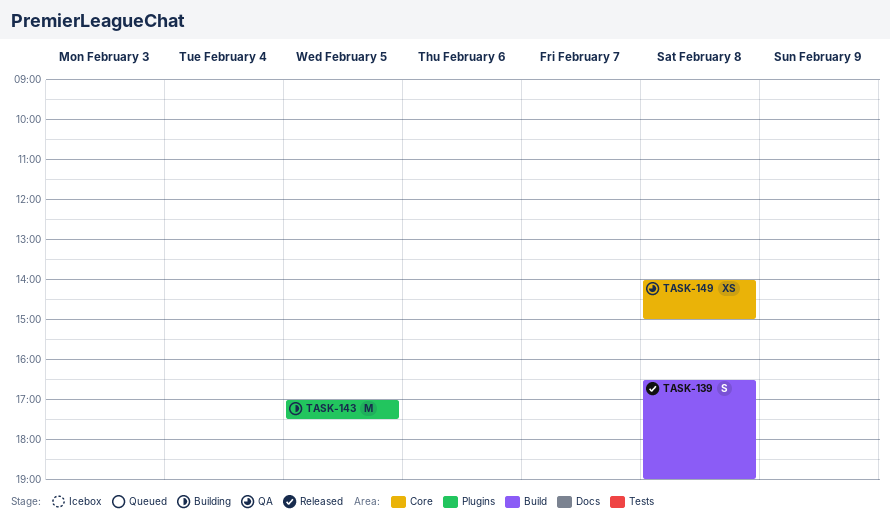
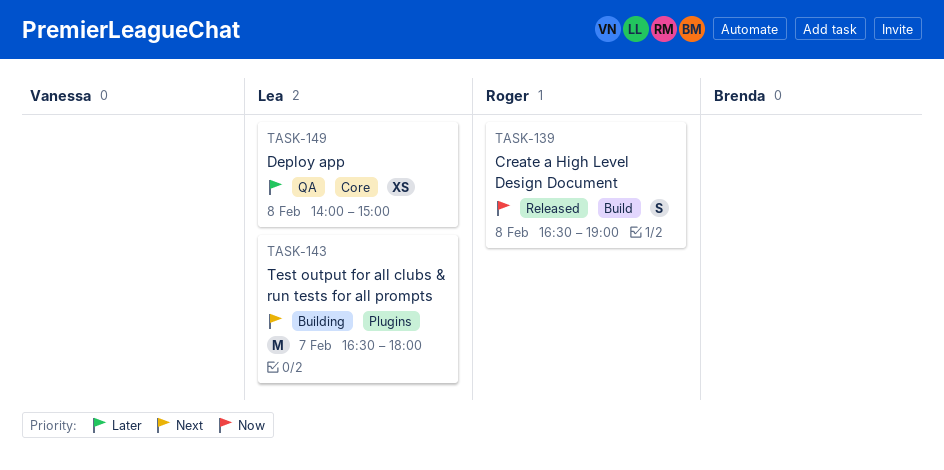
TASK-143, day: Feb 5 -> Feb 7
TASK-143, begins: 17:00 -> 16:30
TASK-143, ends: 17:30 -> 18:00

